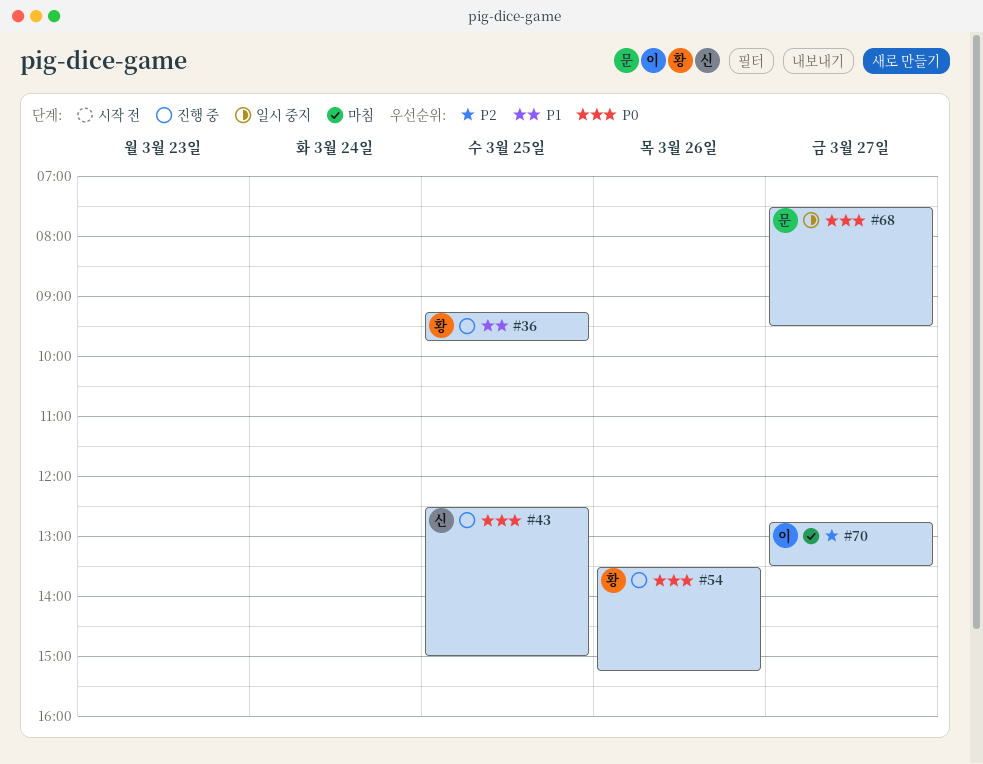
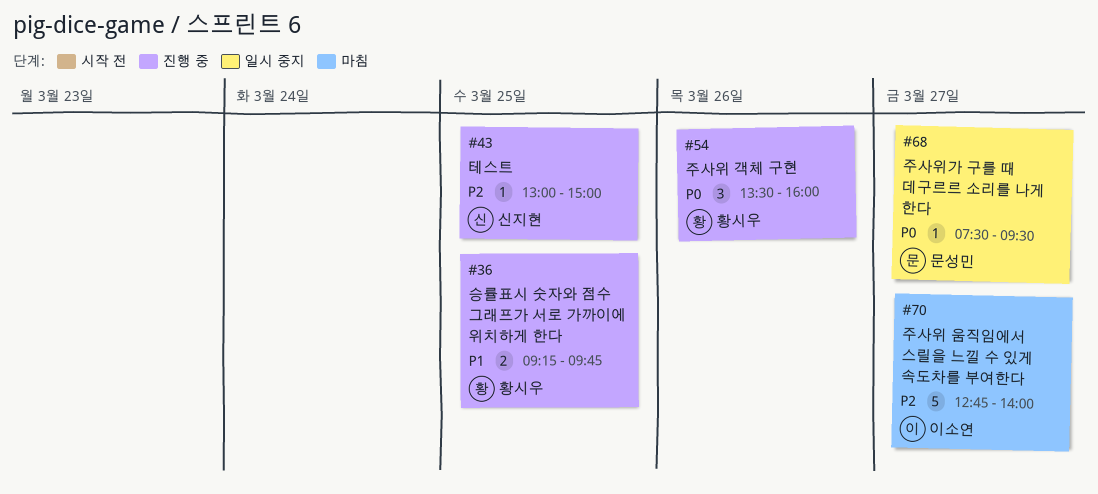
#43, priority: P0 -> P2
#43, begins: 12:30 -> 13:00
#54, ends: 15:15 -> 16:00
#70, ends: 13:30 -> 14:00

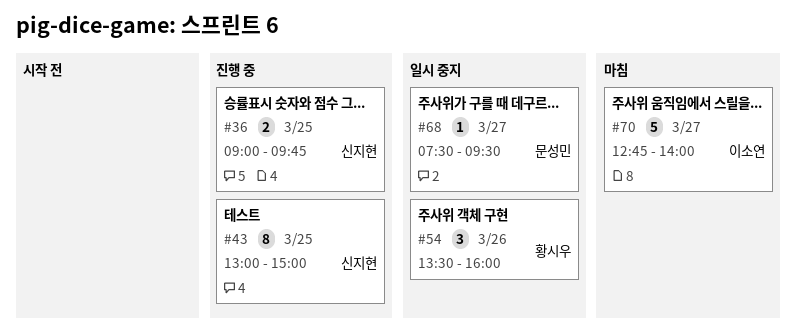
#36, owner: 황시우 -> 신지현
#36, begins: 09:15 -> 09:00
#43, estimate: 1 -> 8
#54, status: 진행 중 -> 일시 중지

